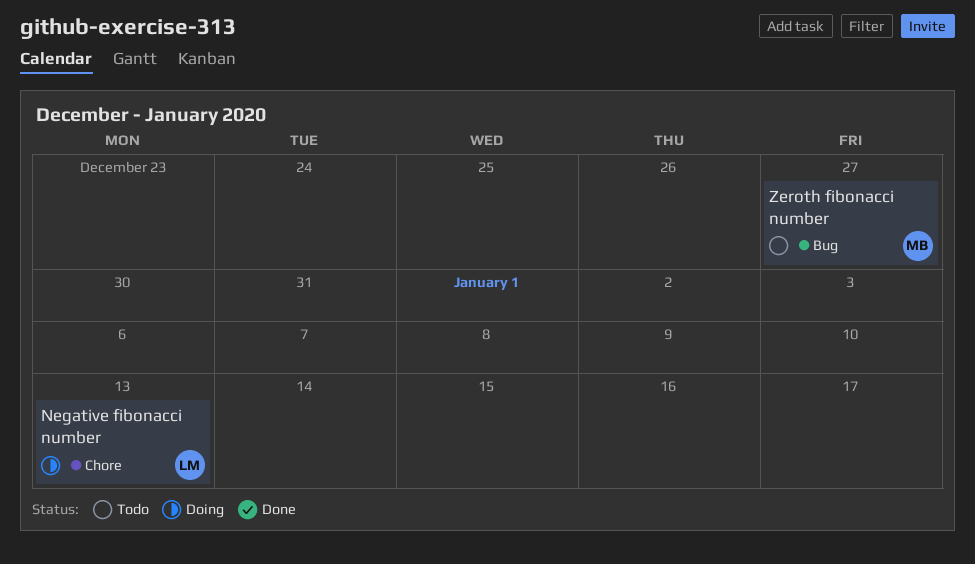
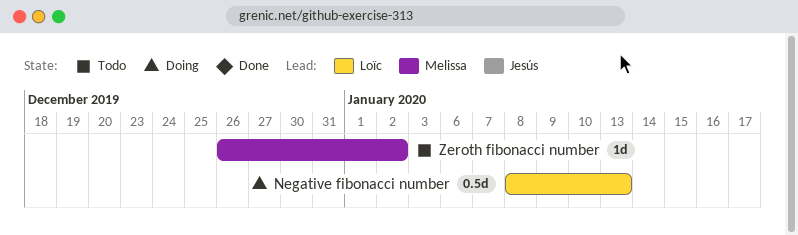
Zeroth fibonacci number, due: Dec 27 -> Jan 2

